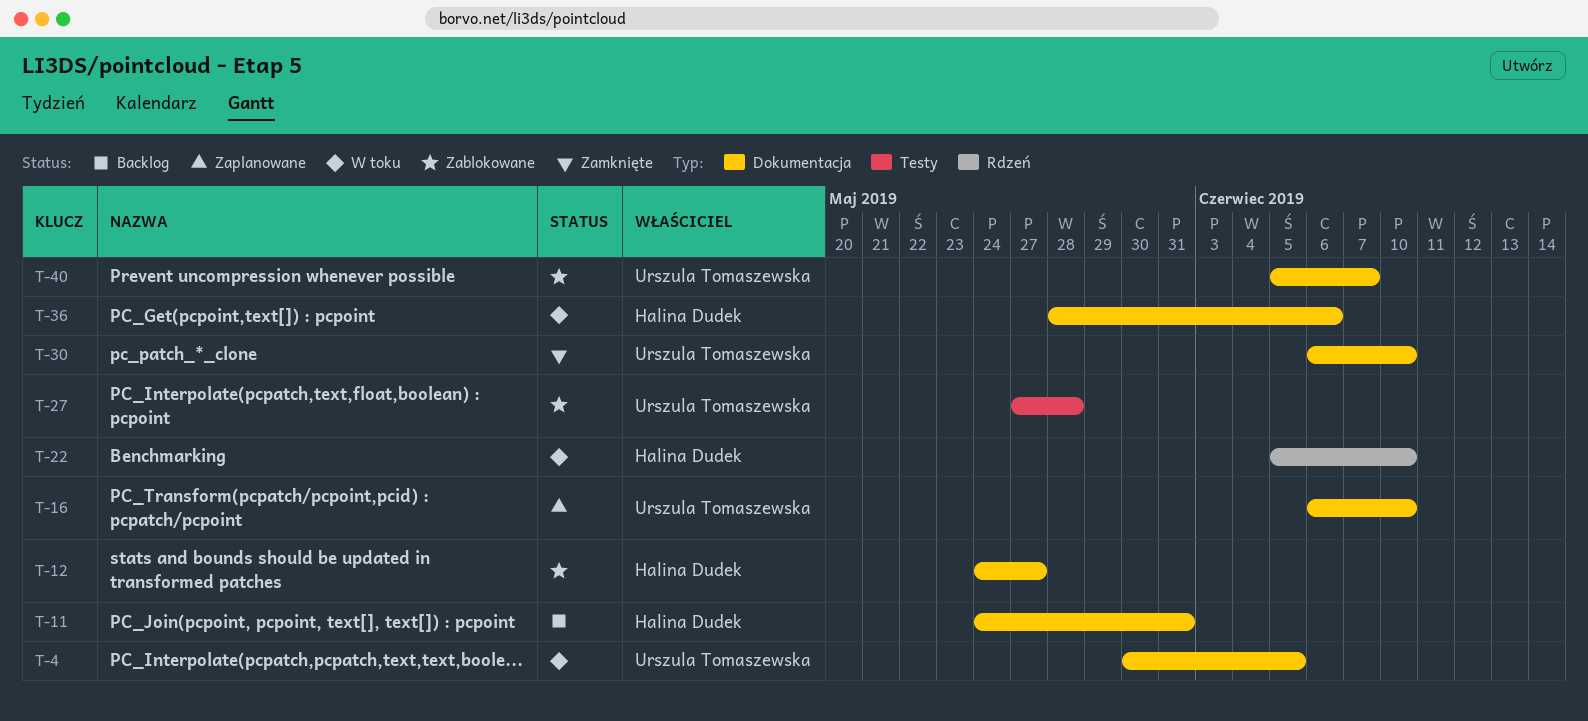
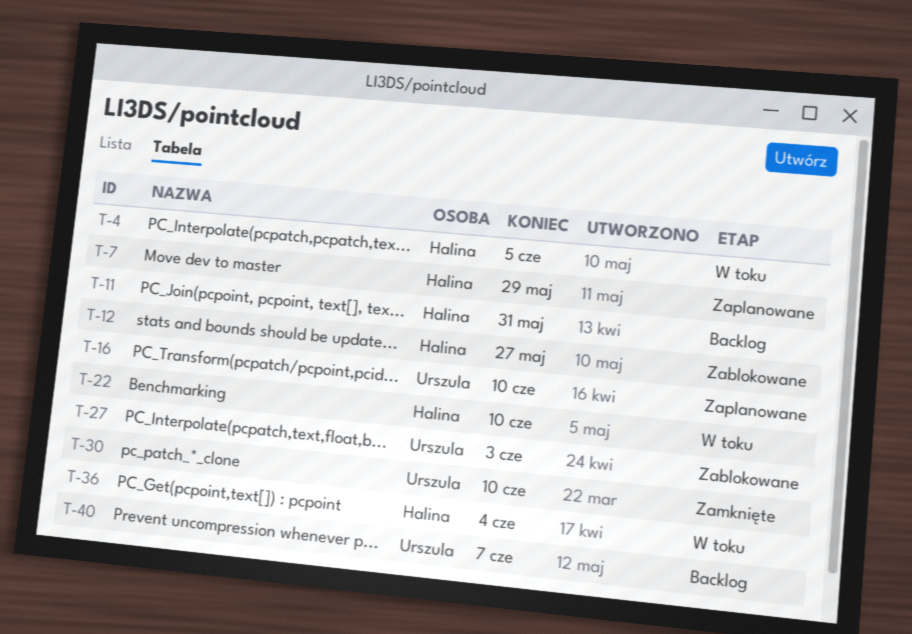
T-4, owner: Urszula Tomaszewska -> Halina Dudek
T-7: none -> present
T-27, due: May 28 -> Jun 3
T-36, due: Jun 6 -> Jun 4
T-40, status: Zablokowane -> Backlog

